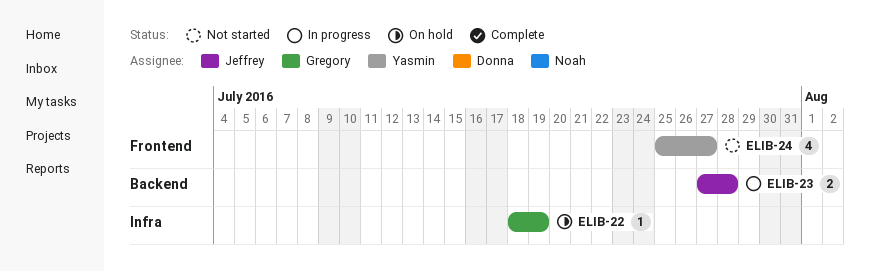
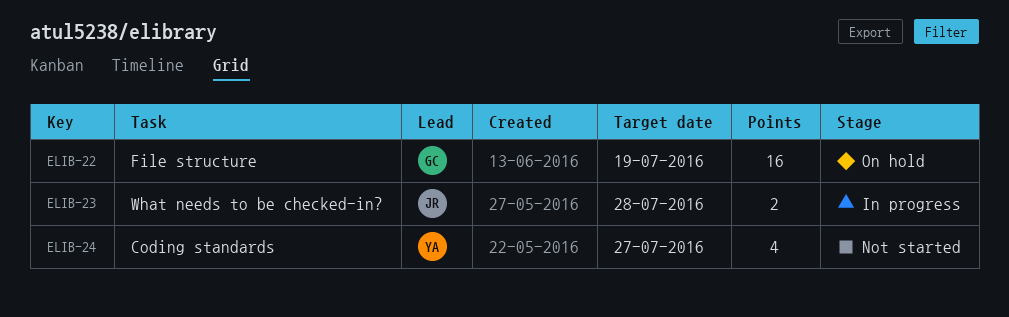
ELIB-22, estimate: 1 -> 16

